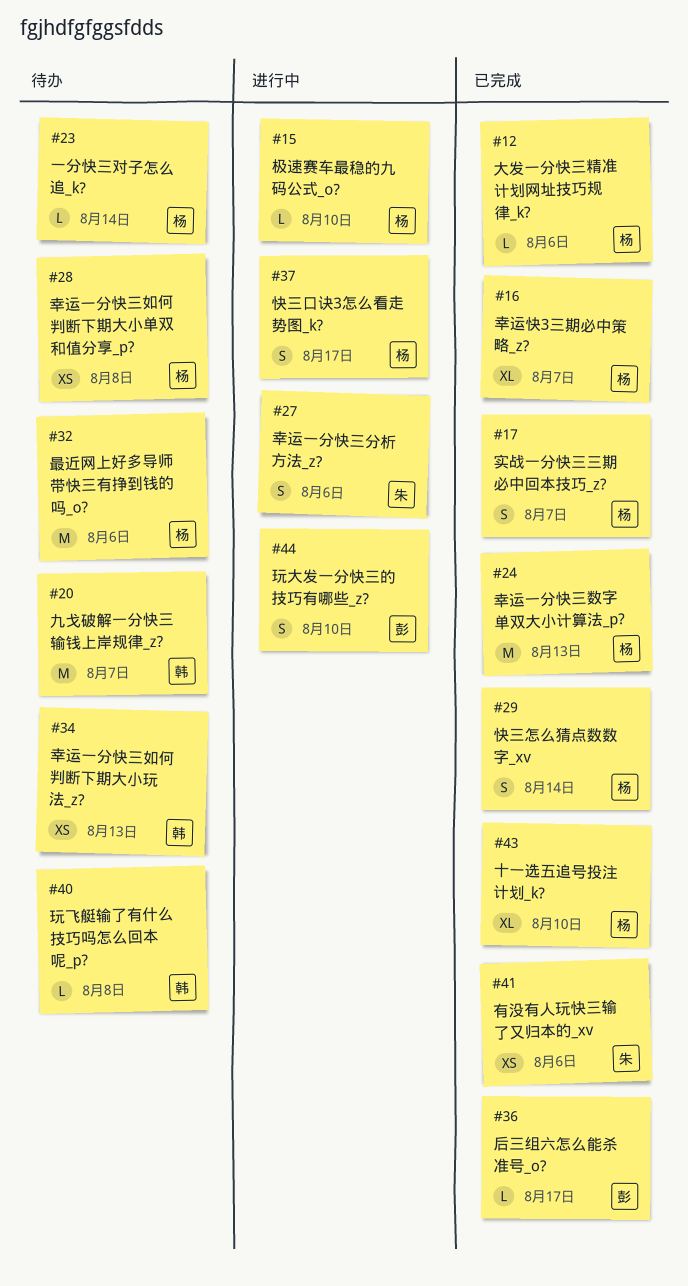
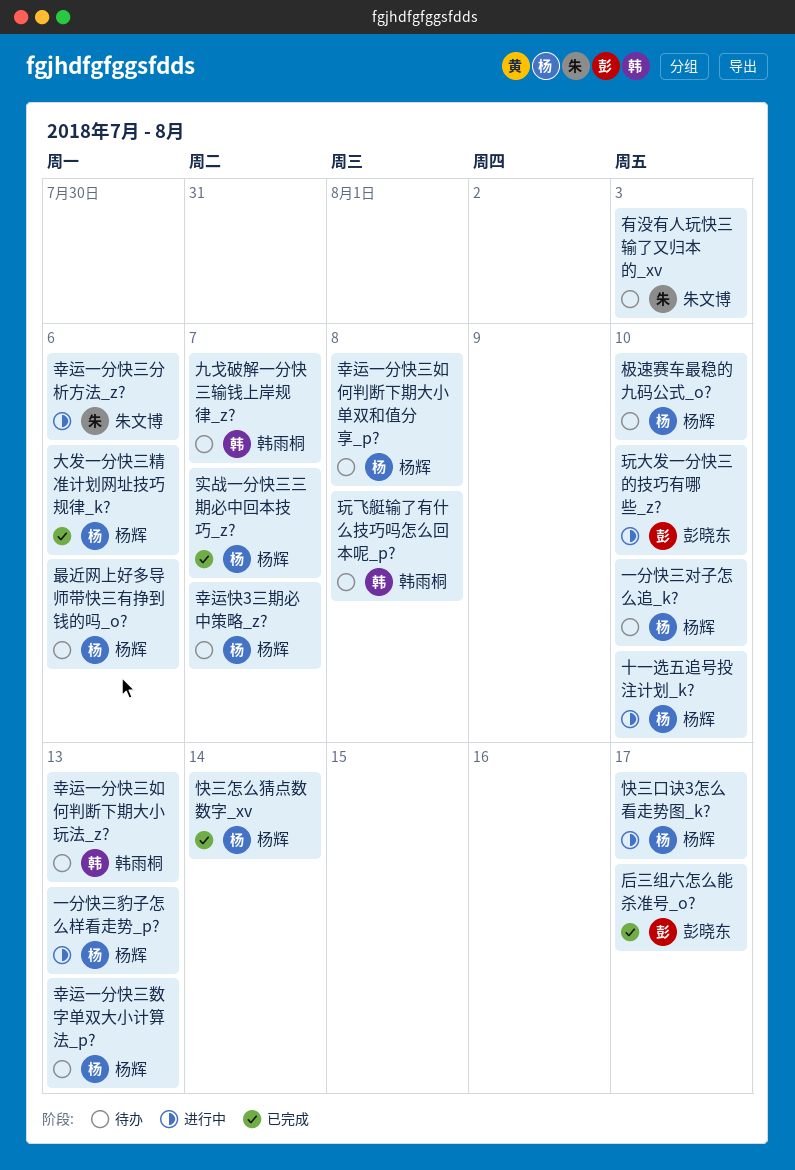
一分快三对子怎么追_k?, due: Aug 14 -> Aug 10
一分快三豹子怎么样看走势_p?: none -> present
十一选五追号投注计划_k?, status: 已完成 -> 进行中
幸运一分快三数字单双大小计算法_p?, status: 已完成 -> 待办
幸运快3三期必中策略_z?, status: 已完成 -> 待办
有没有人玩快三输了又归本的_xv, status: 已完成 -> 待办
有没有人玩快三输了又归本的_xv, due: Aug 6 -> Aug 3
极速赛车最稳的九码公式_o?, status: 进行中 -> 待办

